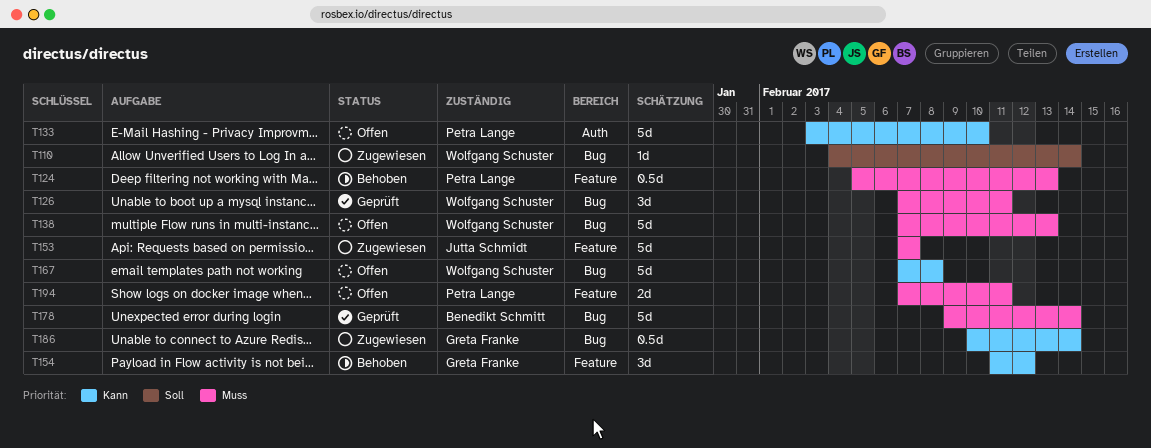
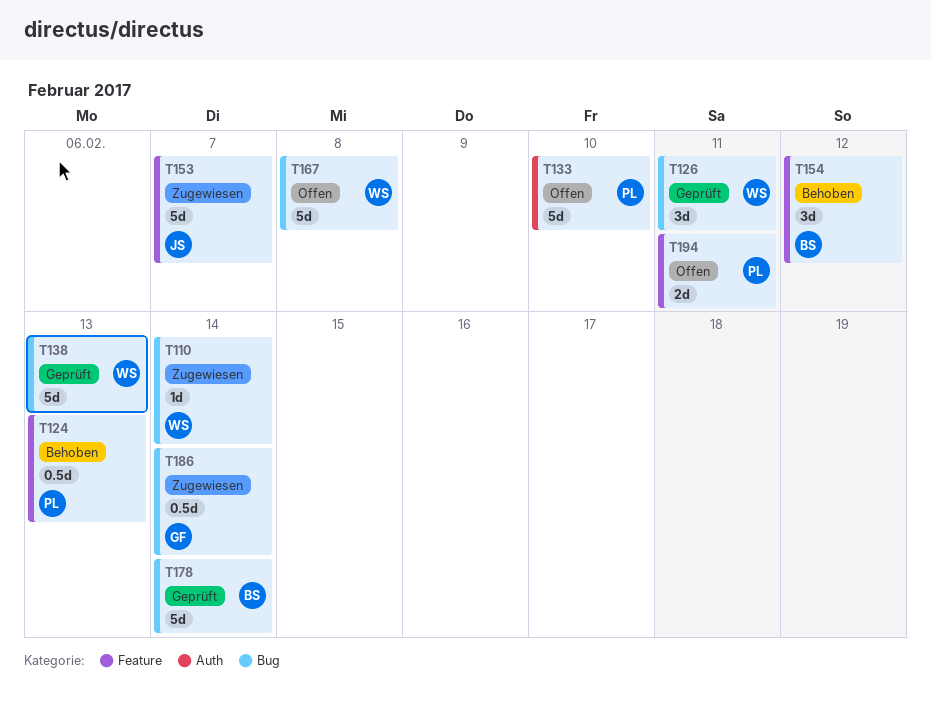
T138, status: Offen -> Geprüft
T154, owner: Greta Franke -> Benedikt Schmitt

